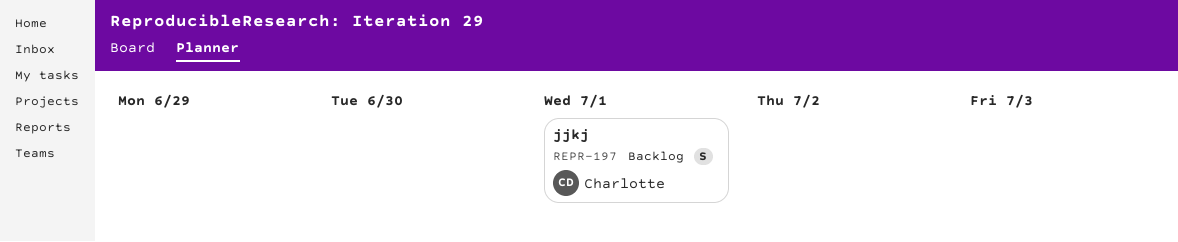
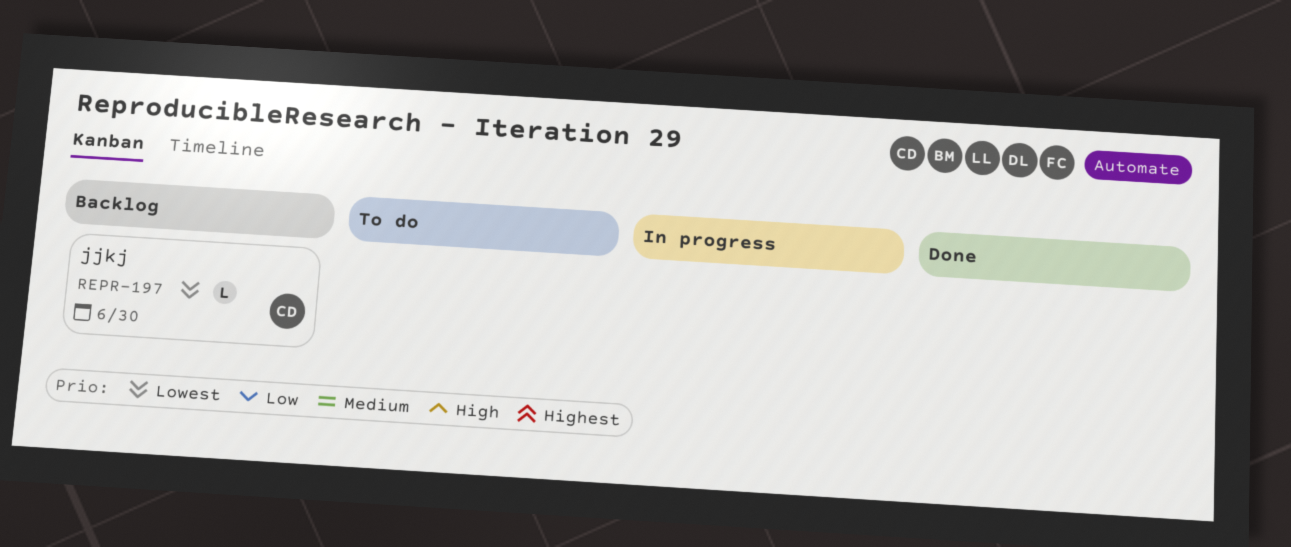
REPR-197, estimate: S -> L
REPR-197, due: Jul 1 -> Jun 30

